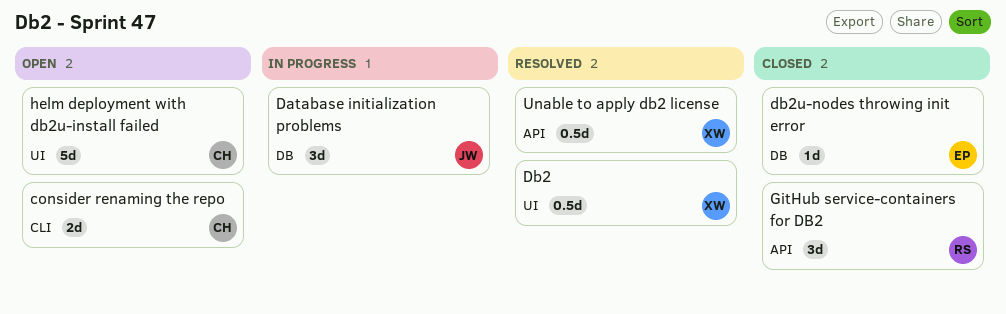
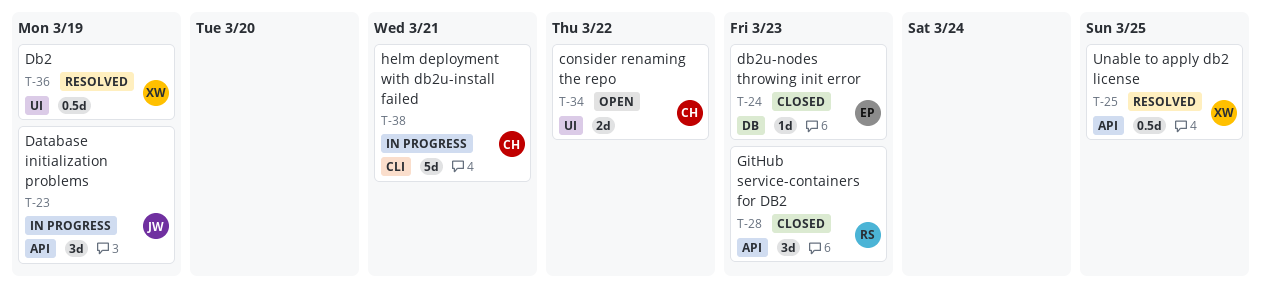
consider renaming the repo, label: CLI -> UI
Database initialization problems, label: DB -> API
helm deployment with db2u-install failed, status: Open -> In progress
helm deployment with db2u-install failed, label: UI -> CLI

